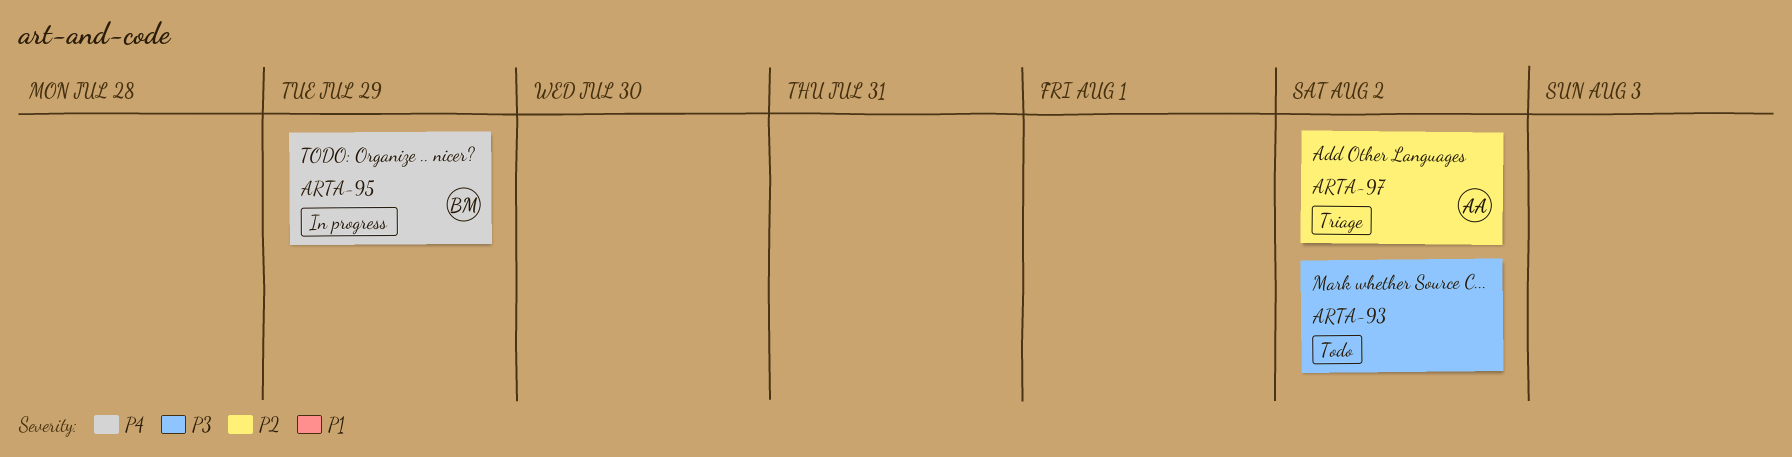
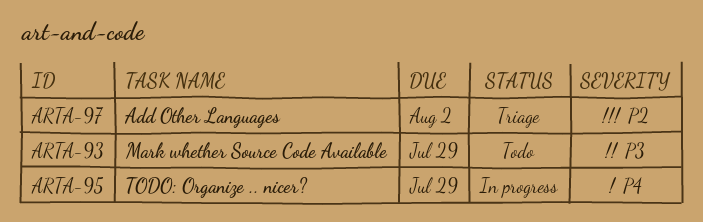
ARTA-93, due: Aug 2 -> Jul 29

